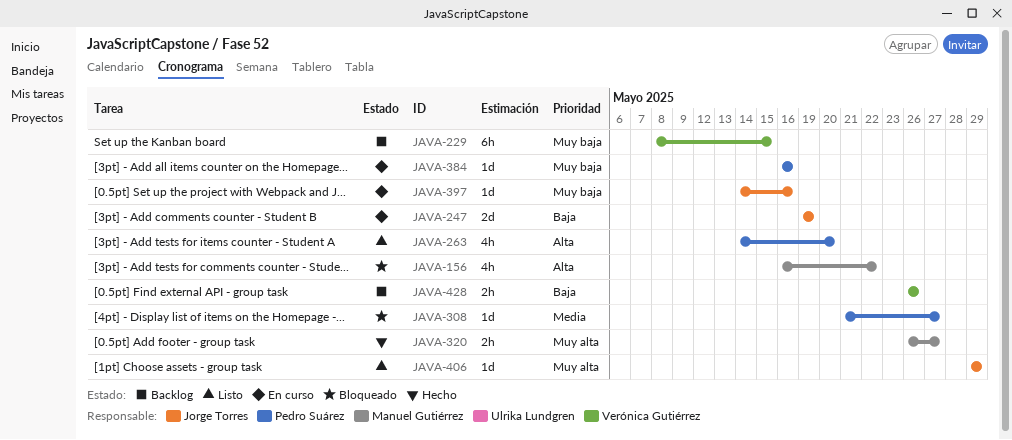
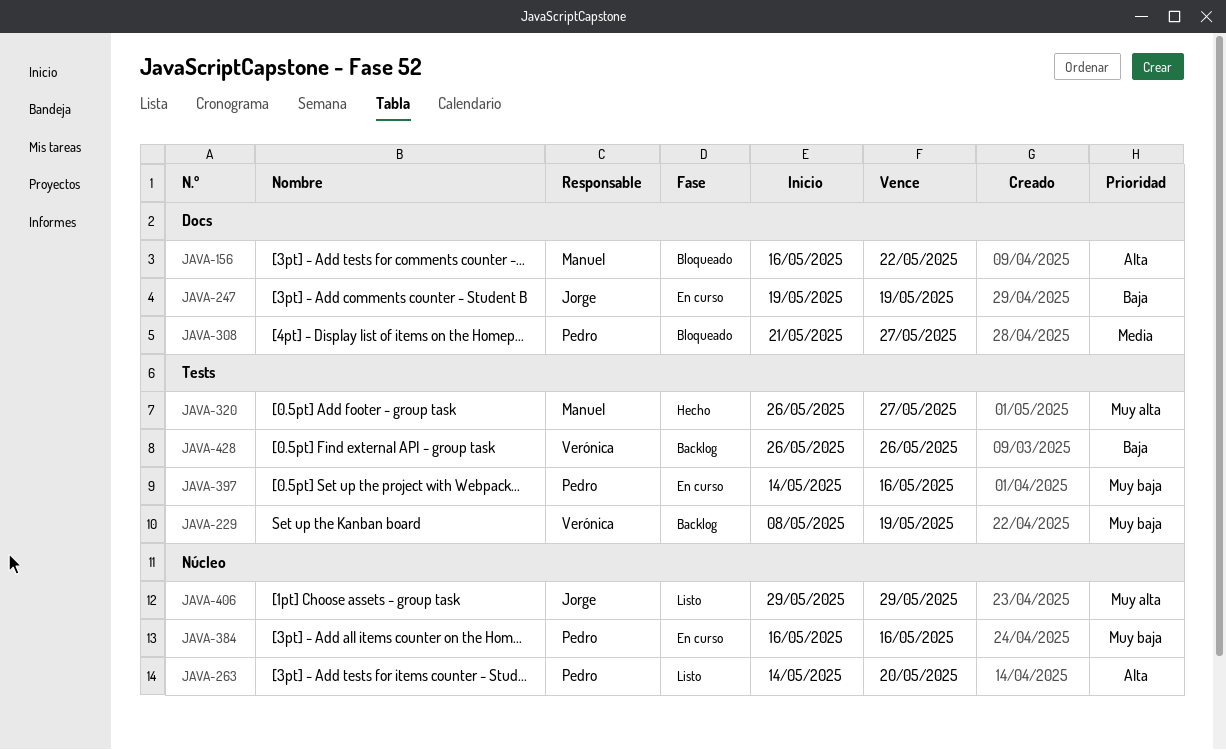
JAVA-229, due: May 15 -> May 19
JAVA-397, owner: Jorge Torres -> Pedro Suárez

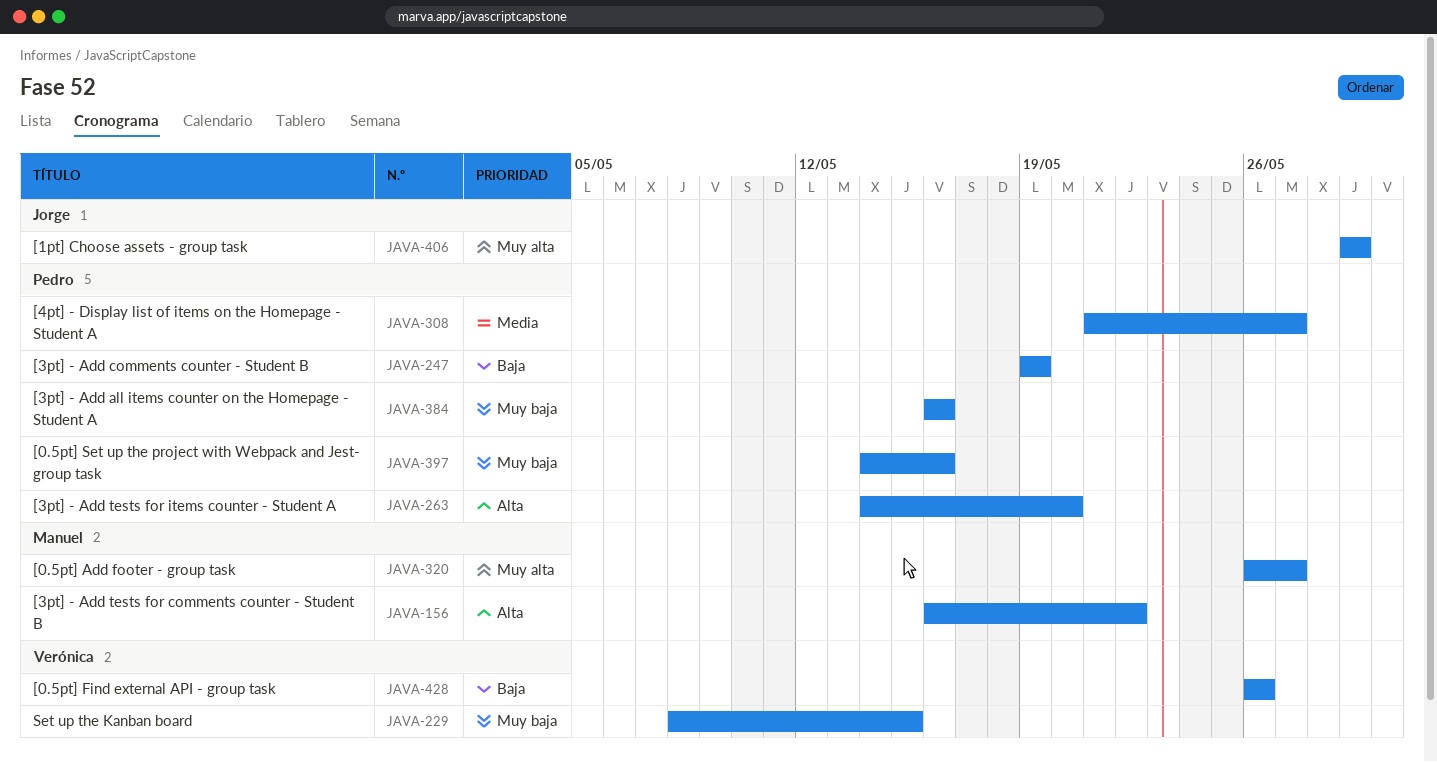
JAVA-229, due: May 19 -> May 15
JAVA-247, owner: Jorge -> Pedro

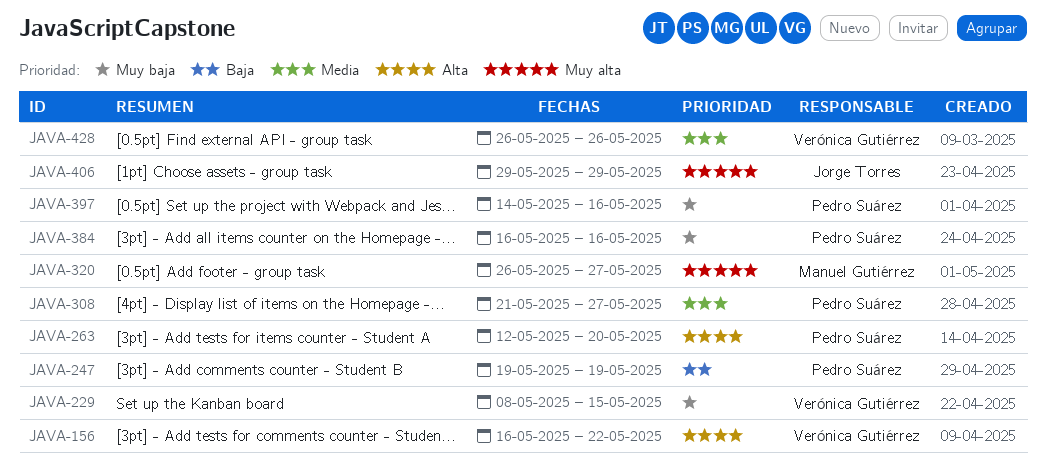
JAVA-156, owner: Manuel Gutiérrez -> Verónica Gutiérrez
JAVA-263, start: May 14 -> May 12
JAVA-428, priority: Baja -> Media

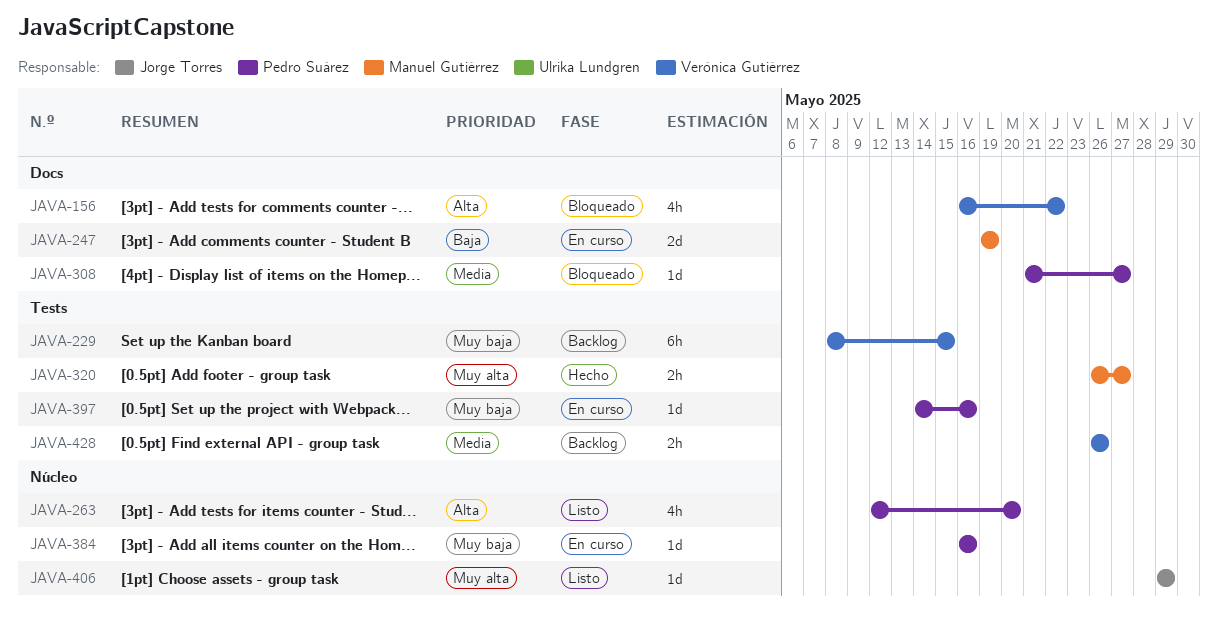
JAVA-247, owner: Pedro Suárez -> Manuel Gutiérrez

